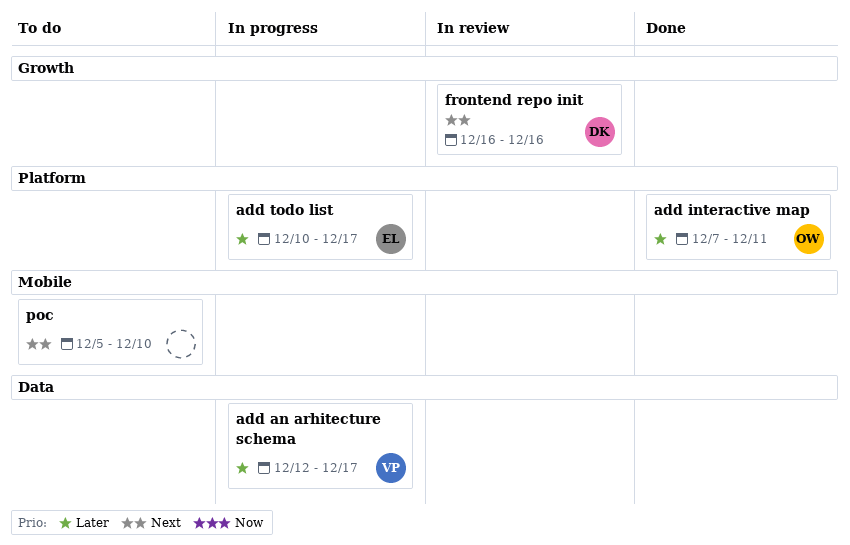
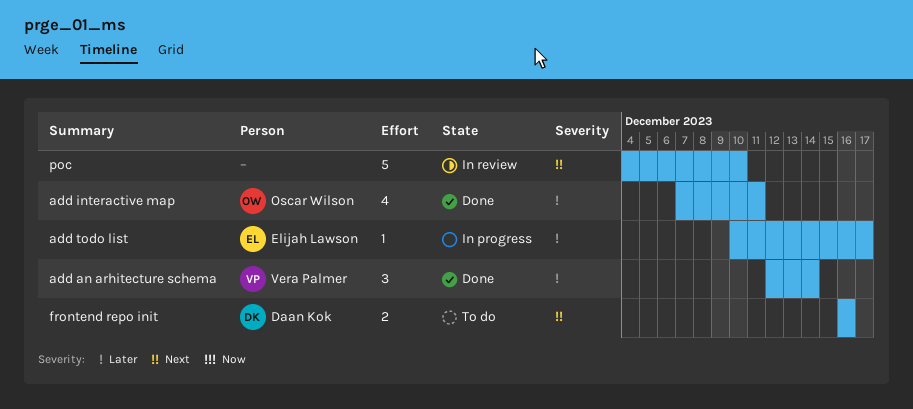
add an arhitecture schema, status: In progress -> Done
add an arhitecture schema, due: Dec 17 -> Dec 14
frontend repo init, status: In review -> To do
poc, status: To do -> In review
poc, start: Dec 5 -> Dec 4

